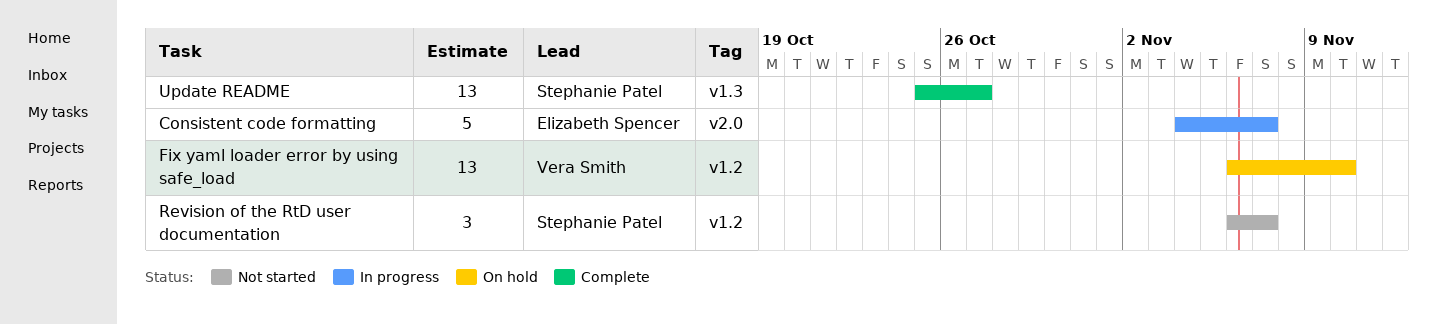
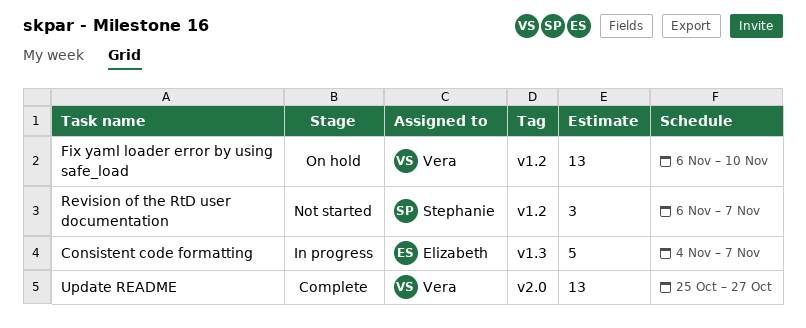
Consistent code formatting, label: v2.0 -> v1.3
Update README, owner: Stephanie Patel -> Vera Smith
Update README, label: v1.3 -> v2.0

